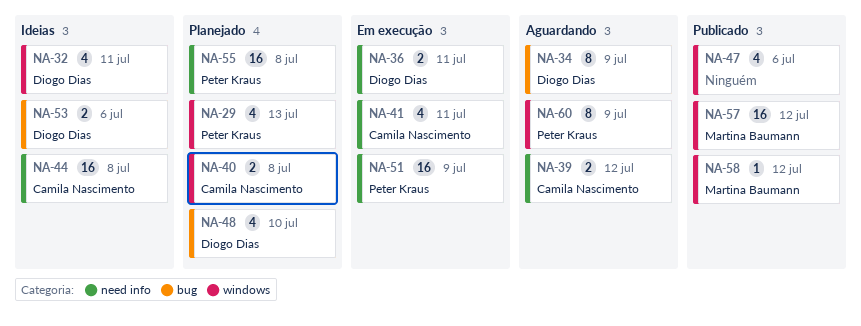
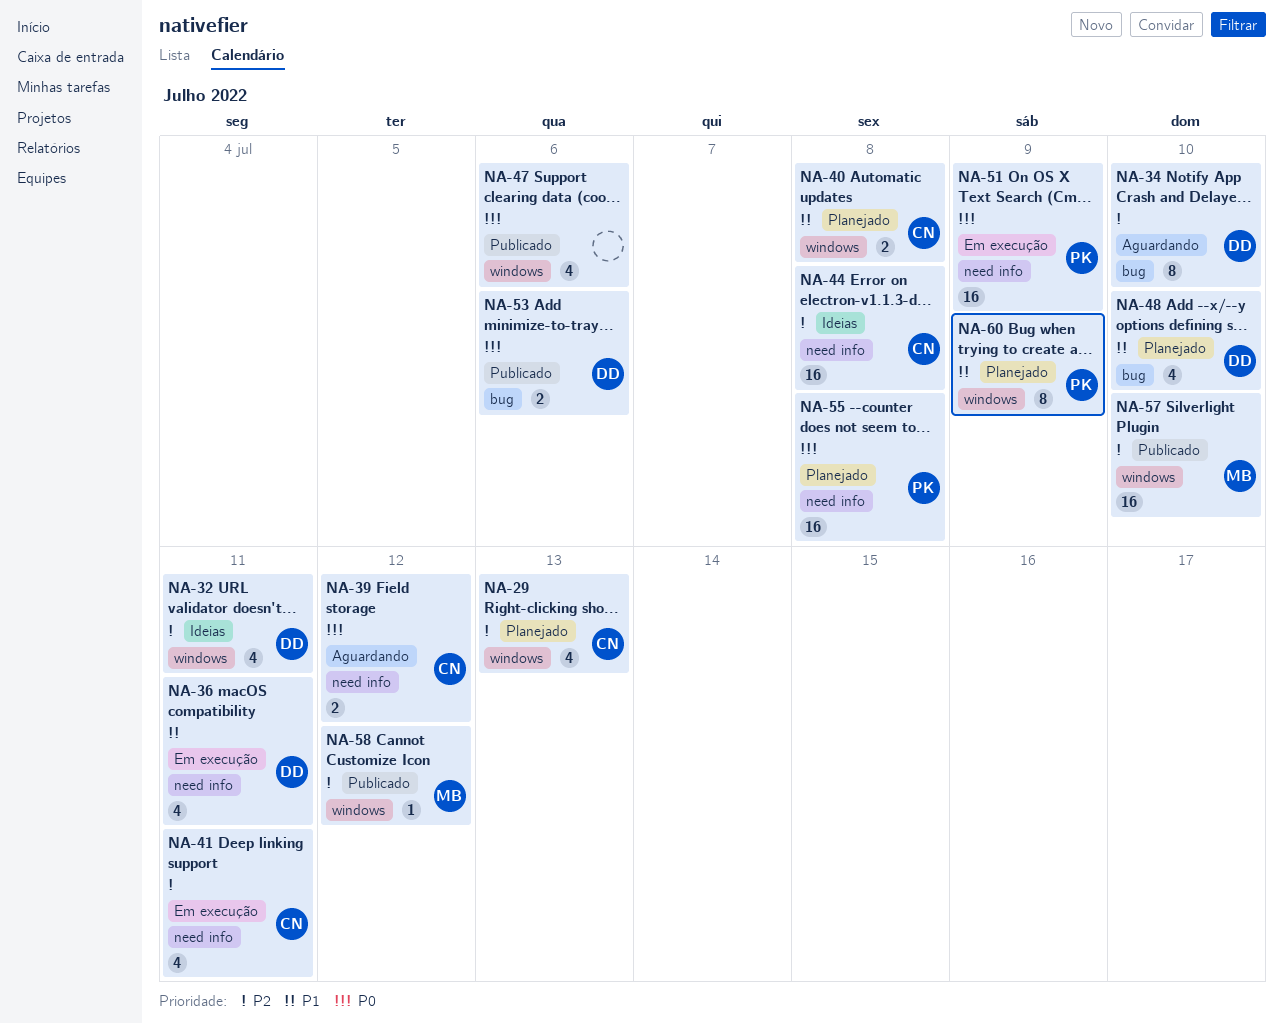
NA-29, owner: Peter Kraus -> Camila Nascimento
NA-34, due: Jul 9 -> Jul 10
NA-36, estimate: 2 -> 4
NA-53, status: Ideias -> Publicado
NA-57, due: Jul 12 -> Jul 10
NA-60, status: Aguardando -> Planejado

